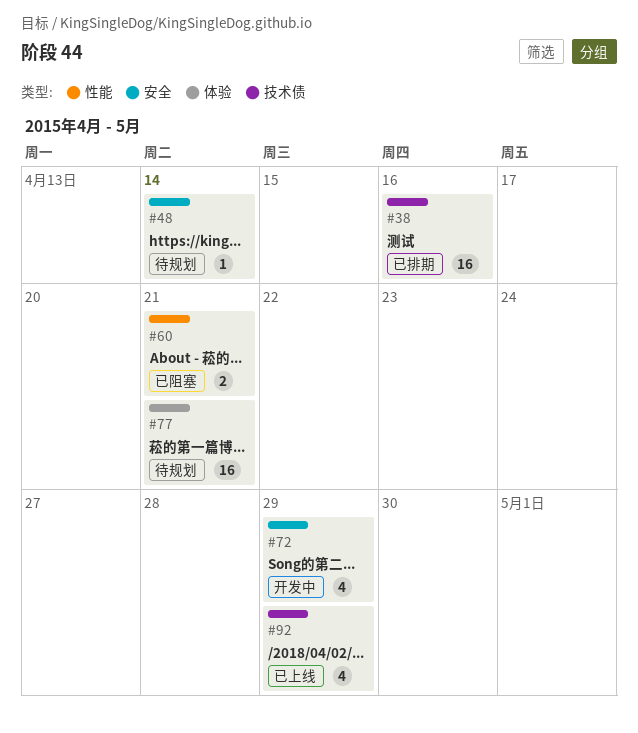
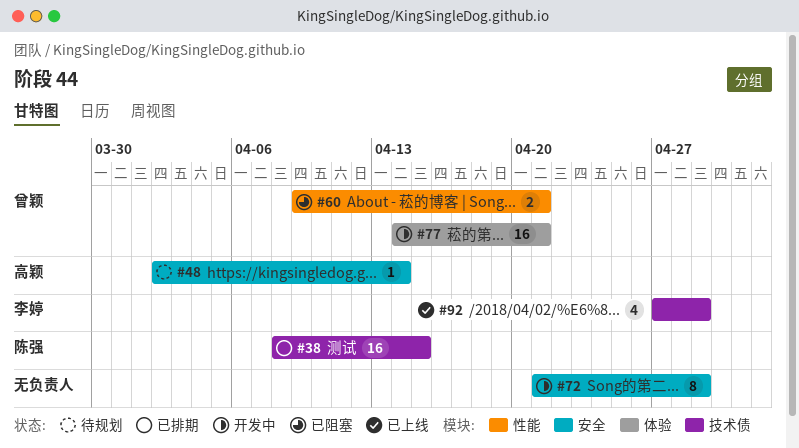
#38, due: Apr 16 -> Apr 15
#72, estimate: 4 -> 8
#77, status: 待规划 -> 开发中

